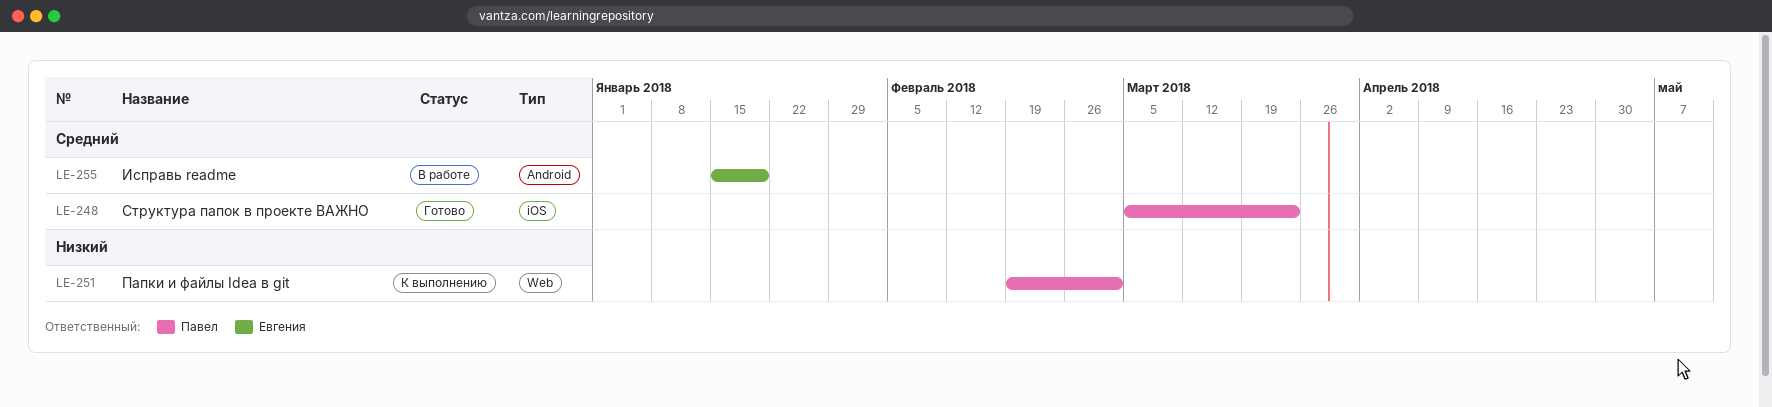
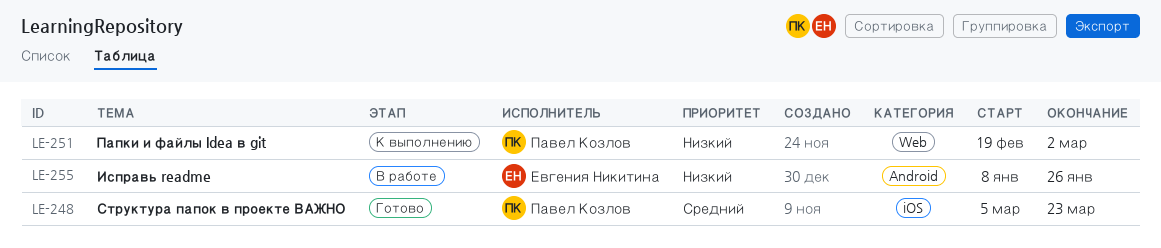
LE-255, priority: Средний -> Низкий
LE-255, start: Jan 15 -> Jan 8
LE-255, due: Jan 19 -> Jan 26

